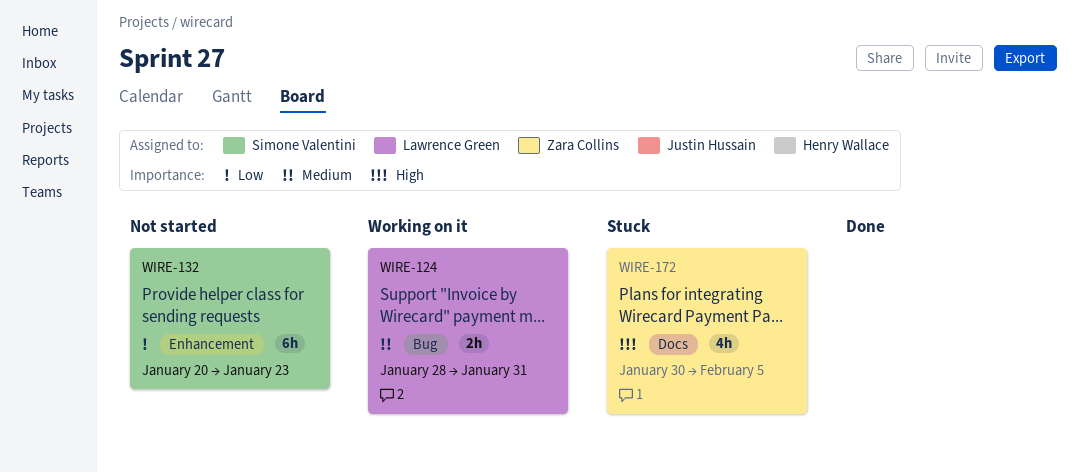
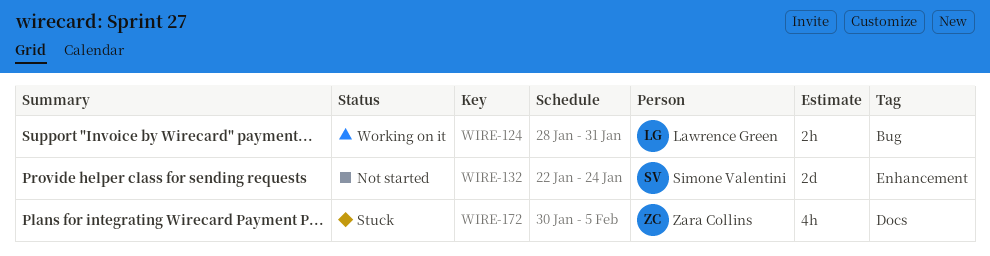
WIRE-132, estimate: 6h -> 2d
WIRE-132, start: Jan 20 -> Jan 22
WIRE-132, due: Jan 23 -> Jan 24

